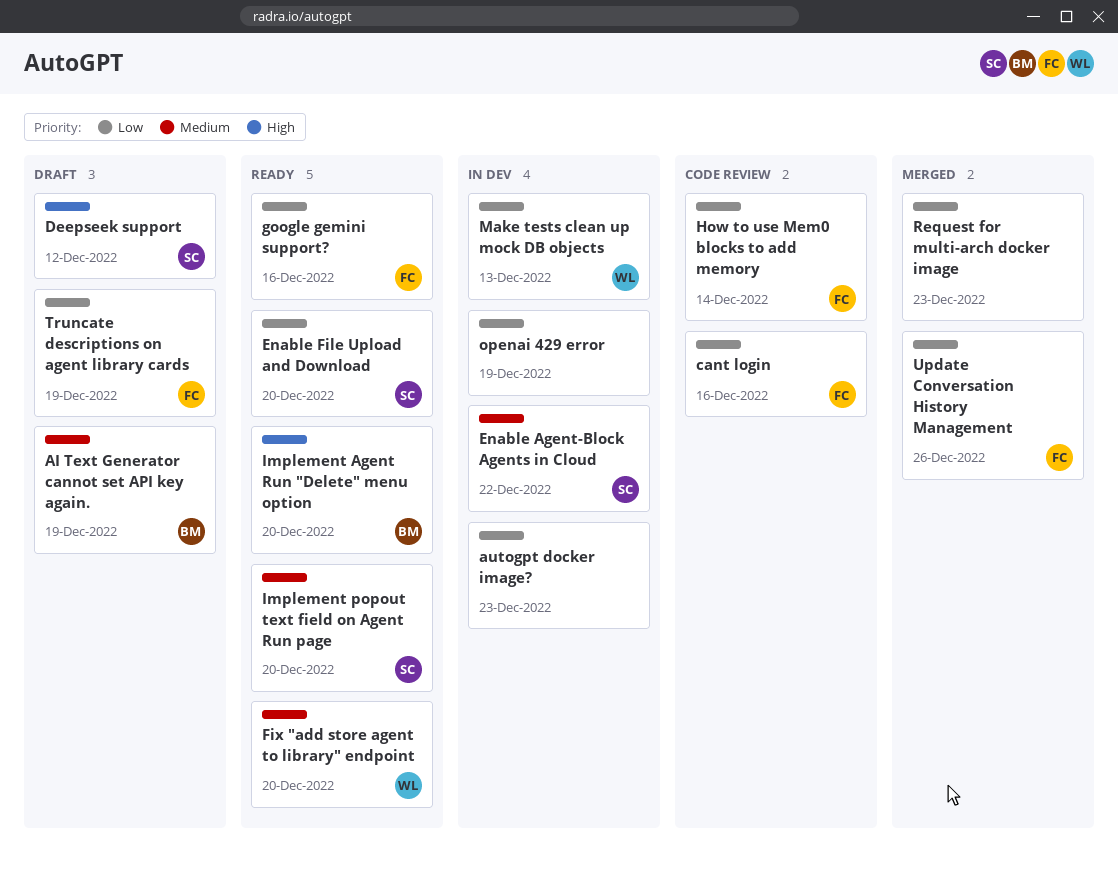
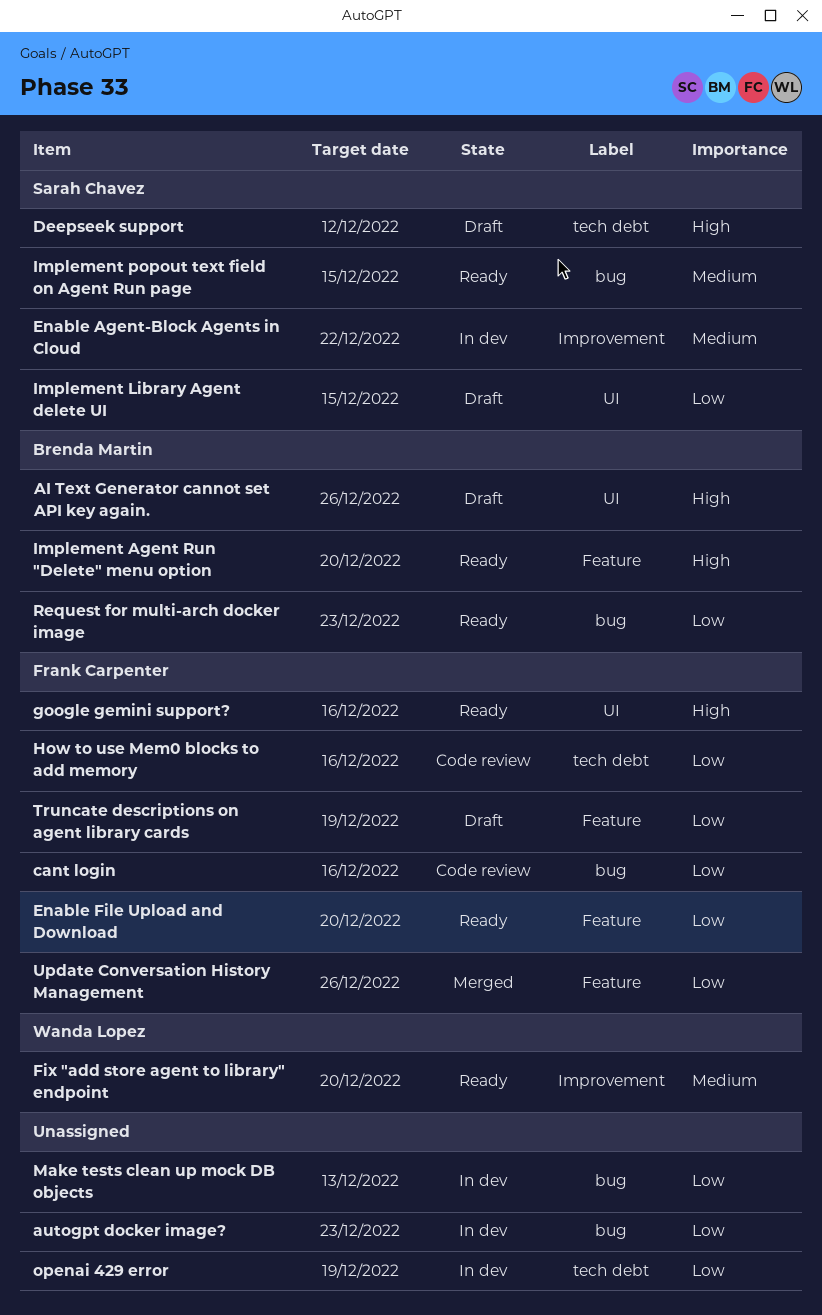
AI Text Generator cannot set API key again., priority: Medium -> High
AI Text Generator cannot set API key again., due: Dec 19 -> Dec 26
Enable File Upload and Download, owner: Sarah Chavez -> Frank Carpenter
google gemini support?, priority: Low -> High
How to use Mem0 blocks to add memory, due: Dec 14 -> Dec 16
Implement Library Agent delete UI: none -> present
Implement popout text field on Agent Run page, due: Dec 20 -> Dec 15
Make tests clean up mock DB objects, owner: Wanda Lopez -> none
Request for multi-arch docker image, status: Merged -> Ready
Request for multi-arch docker image, owner: none -> Brenda Martin

